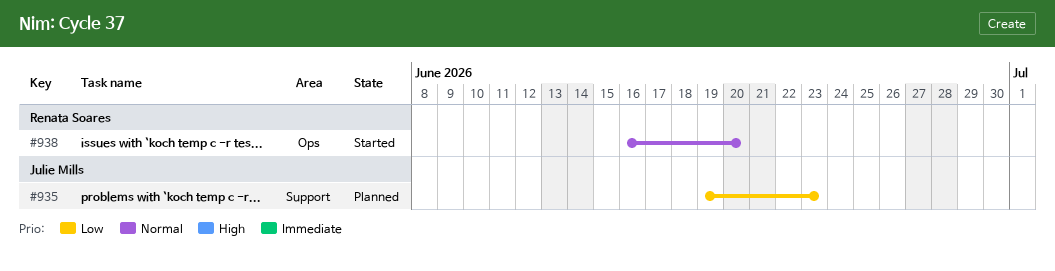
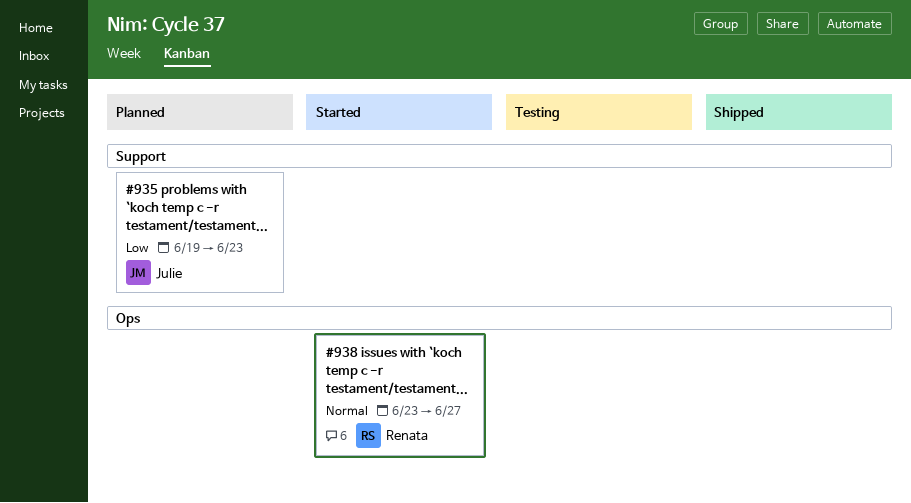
#938, start: Jun 16 -> Jun 23
#938, due: Jun 20 -> Jun 27

